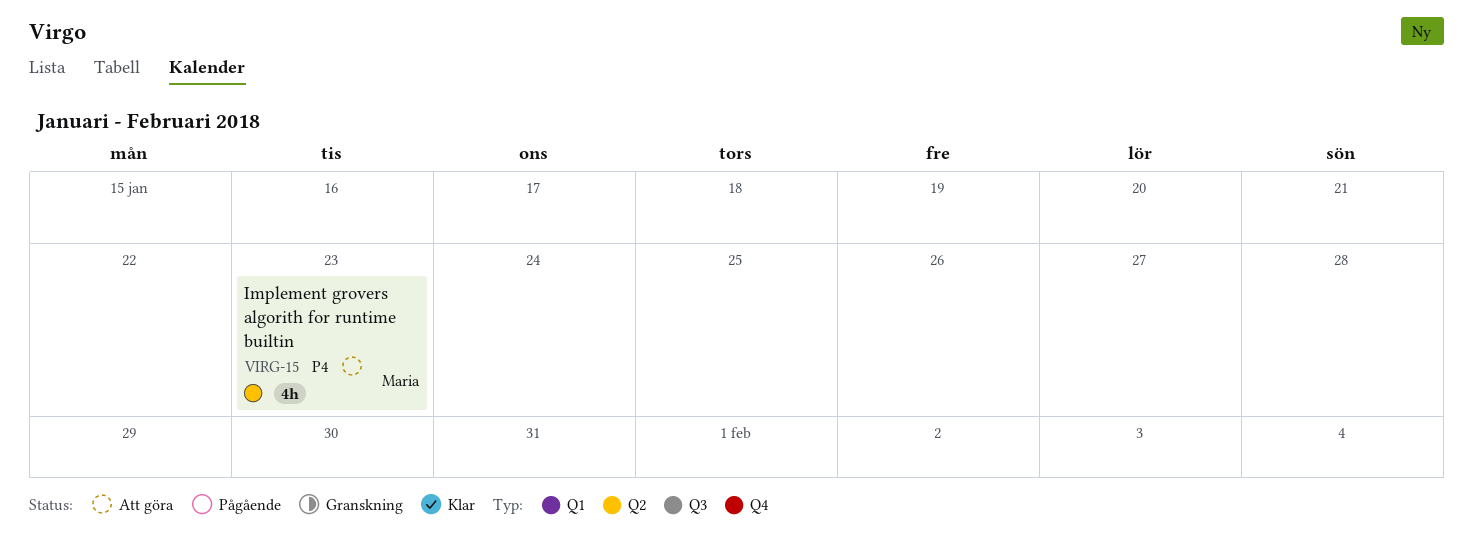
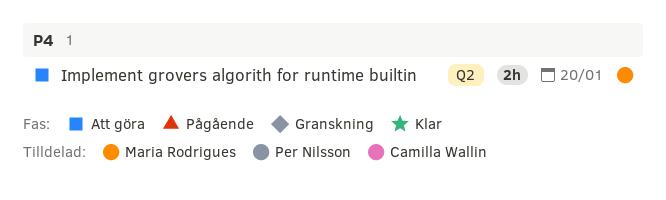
Implement grovers algorith for runtime builtin, estimate: 4h -> 2h
Implement grovers algorith for runtime builtin, due: Jan 23 -> Jan 20

